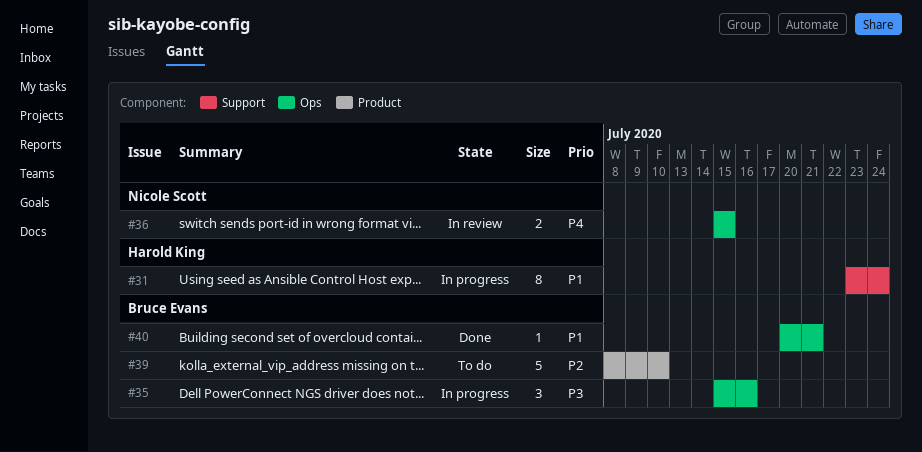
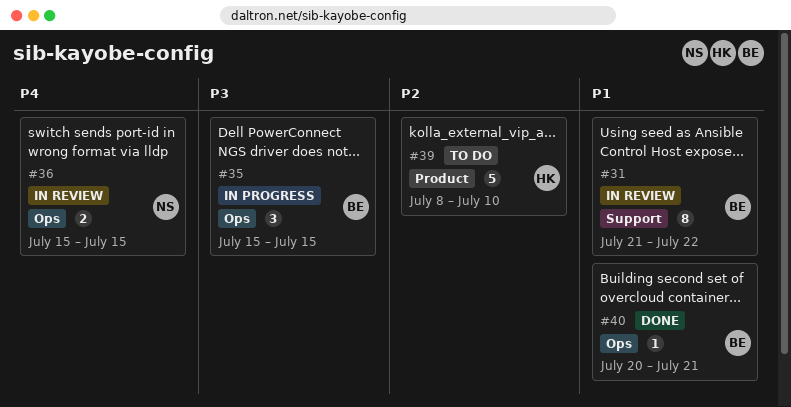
#31, status: In progress -> In review
#31, owner: Harold King -> Bruce Evans
#31, start: Jul 23 -> Jul 21
#31, due: Jul 24 -> Jul 22
#35, due: Jul 16 -> Jul 15
#39, owner: Bruce Evans -> Harold King

